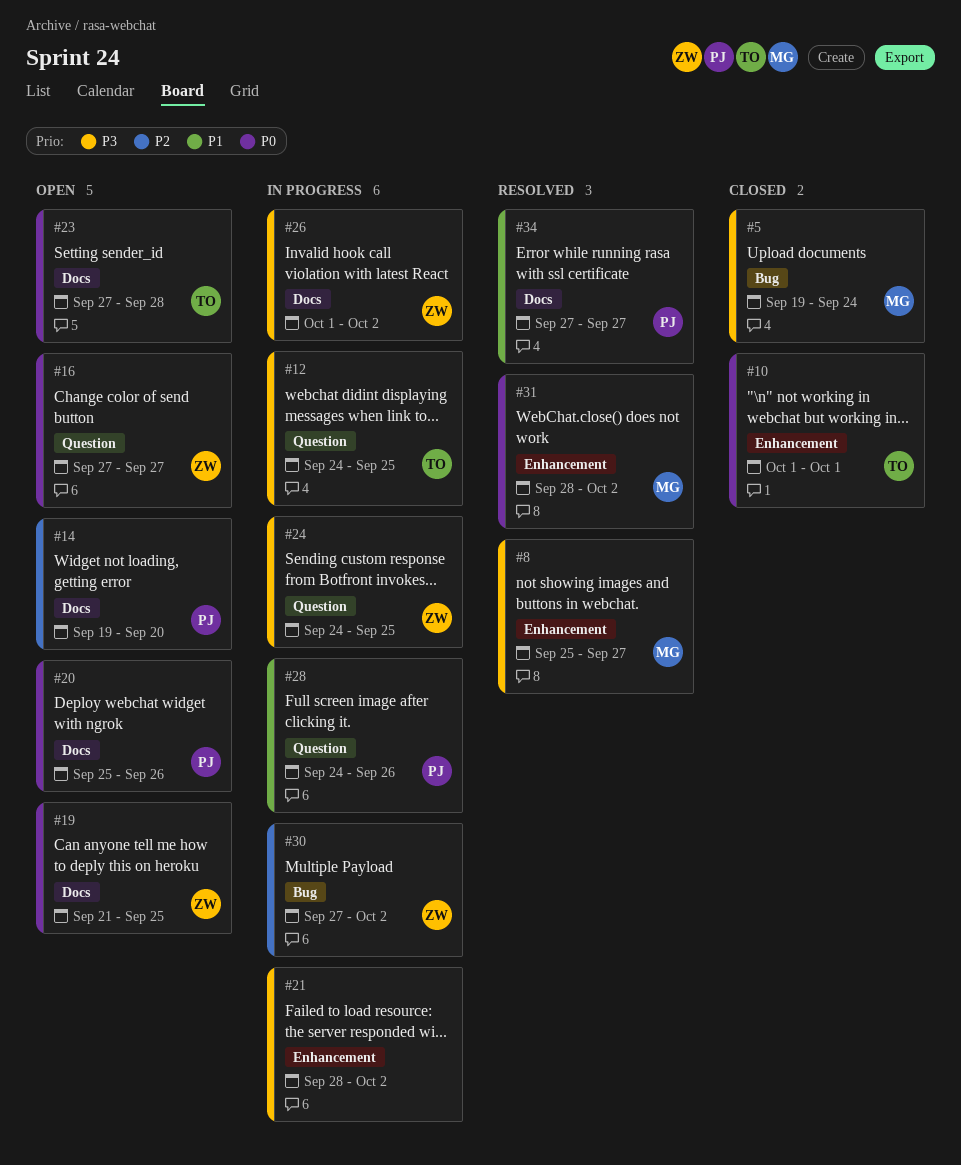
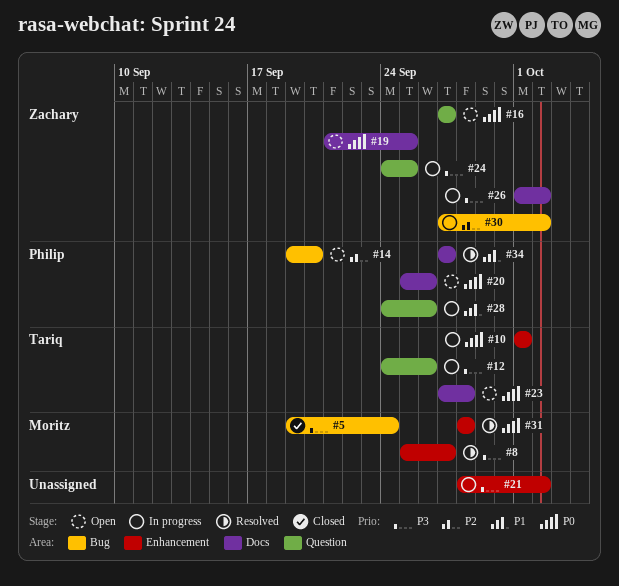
#10, status: Closed -> In progress
#12, due: Sep 25 -> Sep 26
#14, label: Docs -> Bug
#31, due: Oct 2 -> Sep 28

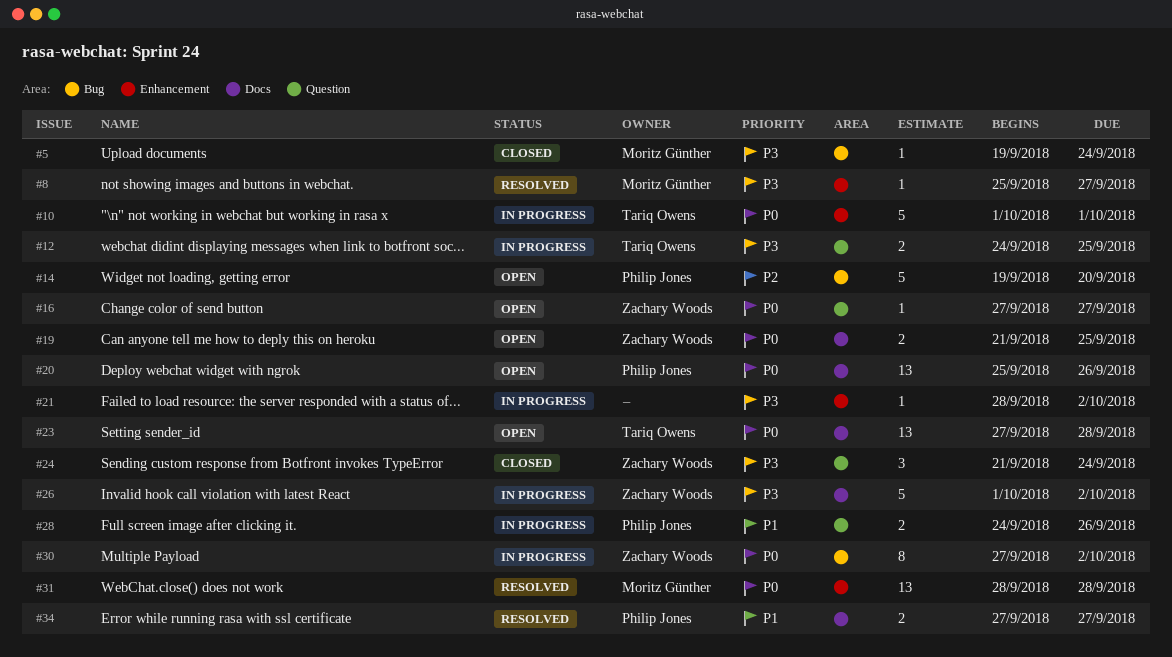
#12, due: Sep 26 -> Sep 25
#24, status: In progress -> Closed
#24, start: Sep 24 -> Sep 21
#24, due: Sep 25 -> Sep 24
#30, priority: P2 -> P0

